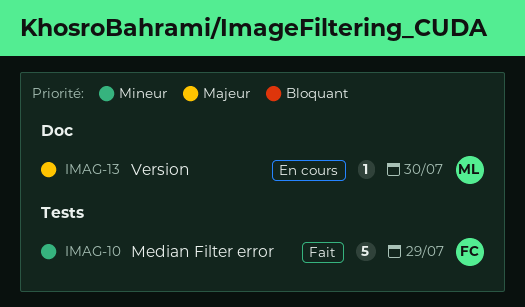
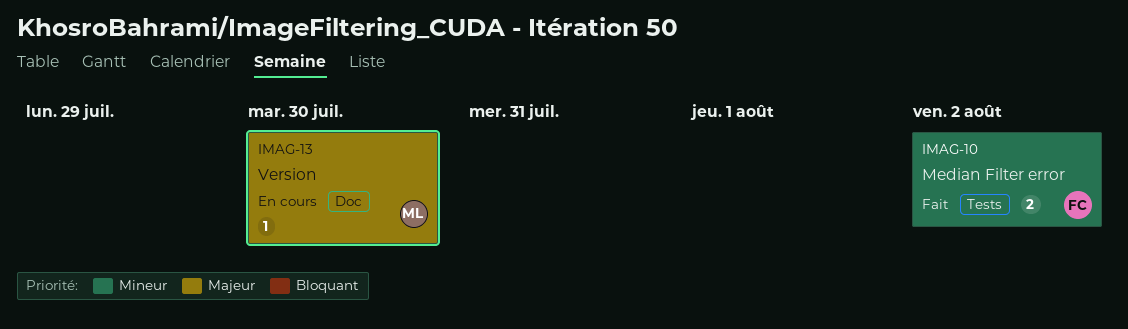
IMAG-10, estimate: 5 -> 2
IMAG-10, due: Jul 29 -> Aug 2

